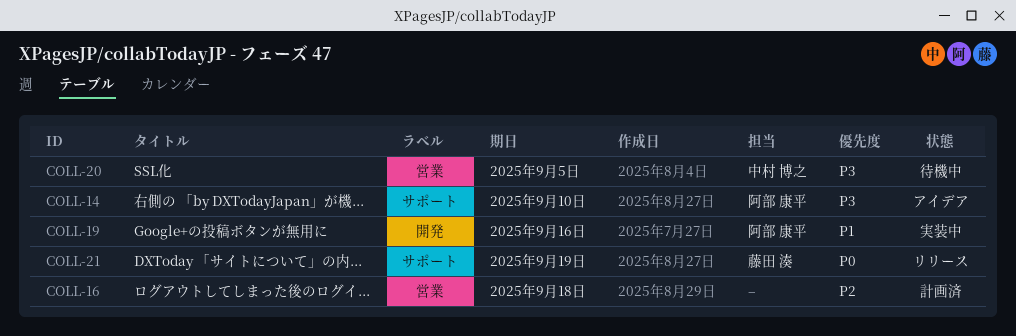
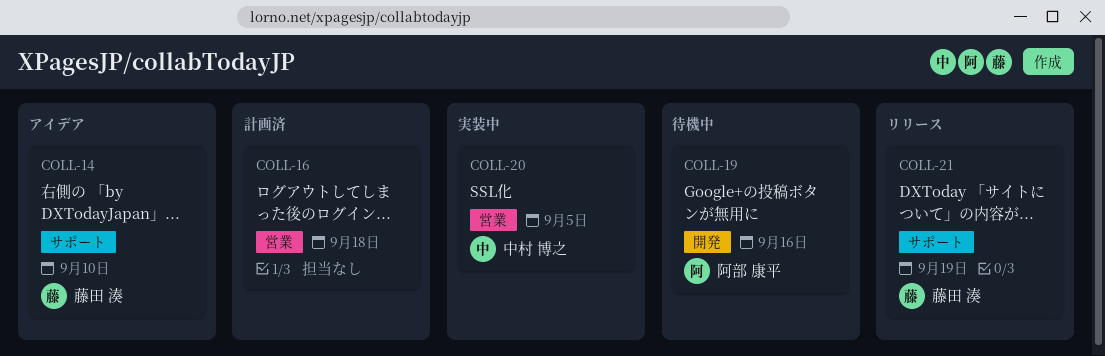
COLL-14, owner: 阿部 康平 -> 藤田 湊
COLL-19, status: 実装中 -> 待機中
COLL-20, status: 待機中 -> 実装中

